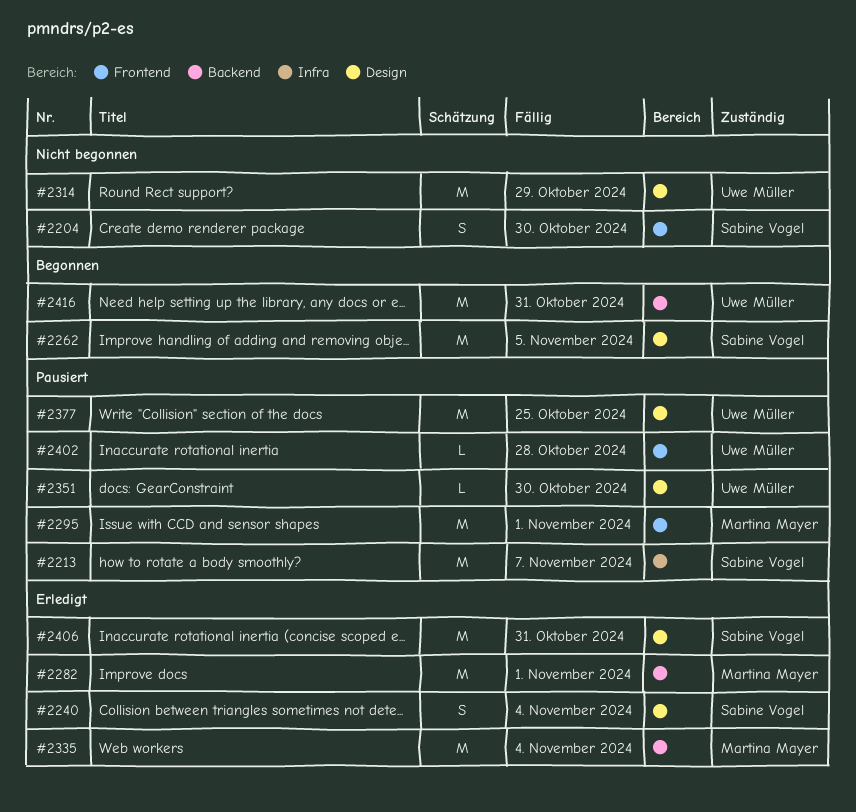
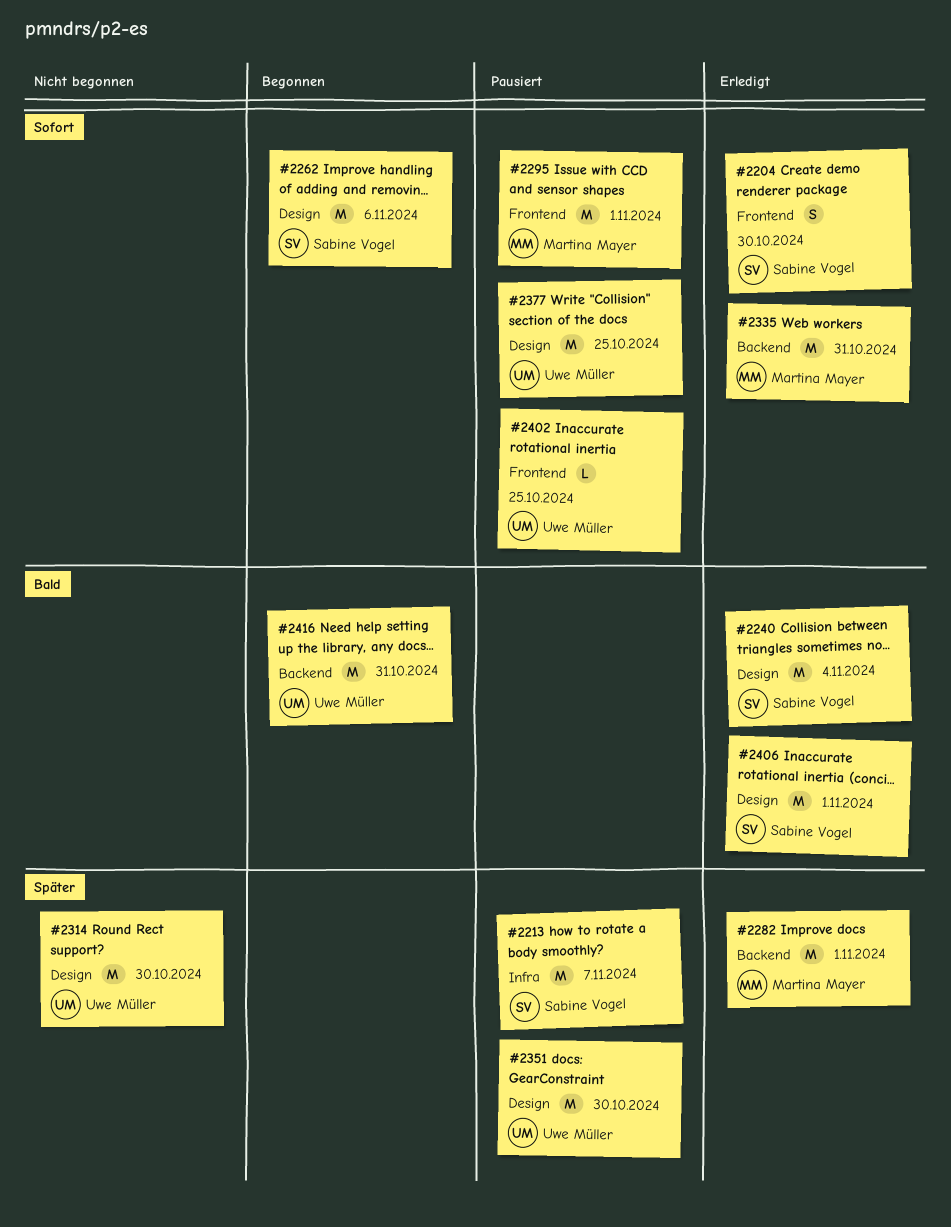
#2204, status: Nicht begonnen -> Erledigt
#2240, estimate: S -> M
#2262, due: Nov 5 -> Nov 6
#2314, due: Oct 29 -> Oct 30
#2335, due: Nov 4 -> Oct 31
#2351, estimate: L -> M
#2402, due: Oct 28 -> Oct 25
#2406, due: Oct 31 -> Nov 1

